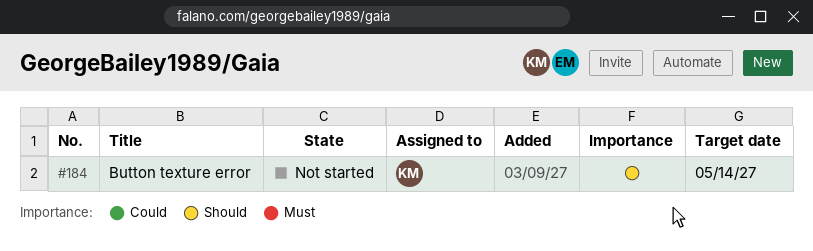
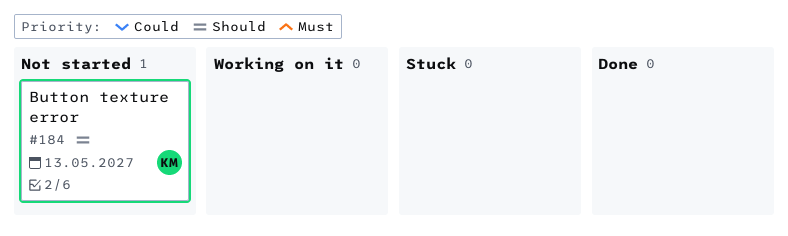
#184, due: May 14 -> May 13

